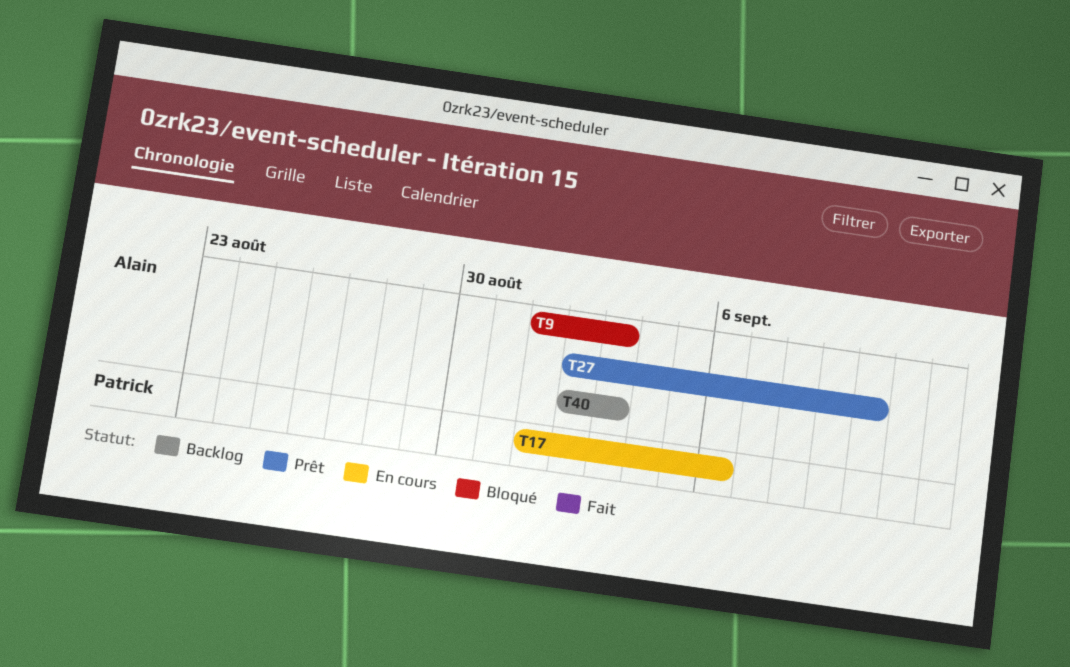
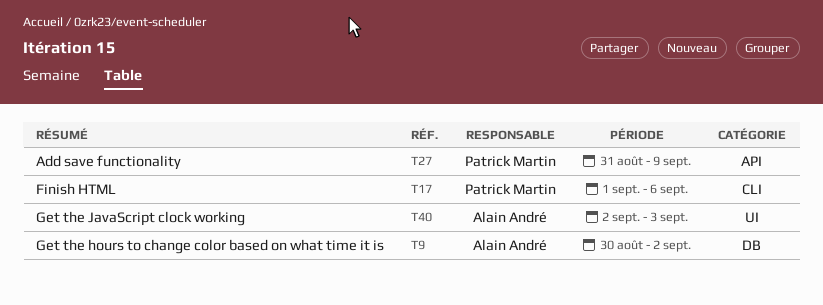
T9, start: Sep 1 -> Aug 30
T9, due: Sep 3 -> Sep 2
T27, owner: Alain André -> Patrick Martin
T27, start: Sep 2 -> Aug 31
T27, due: Sep 10 -> Sep 9

